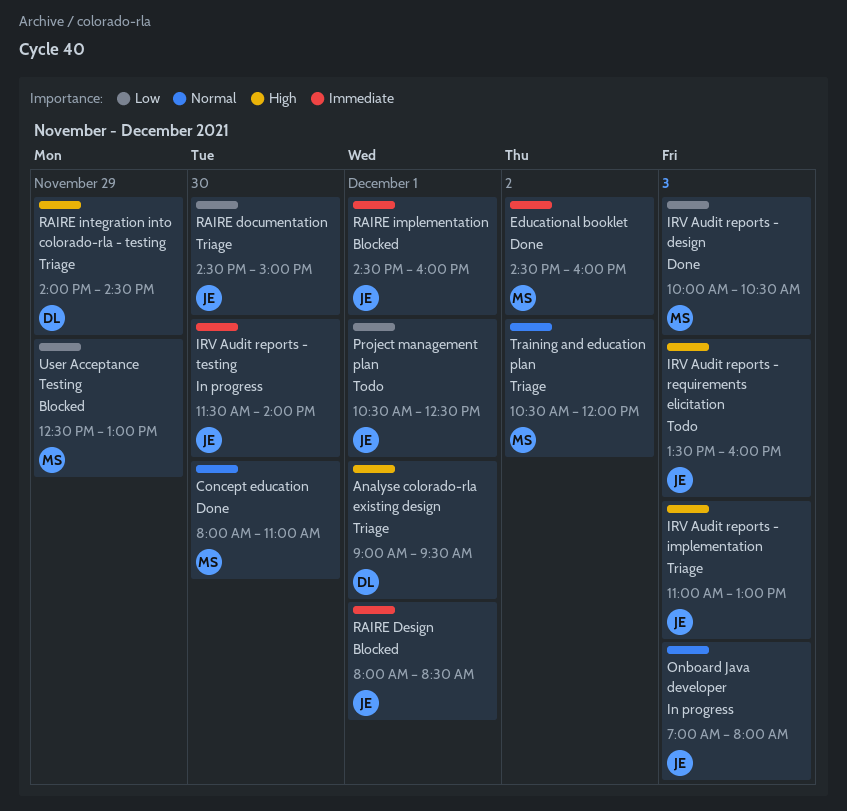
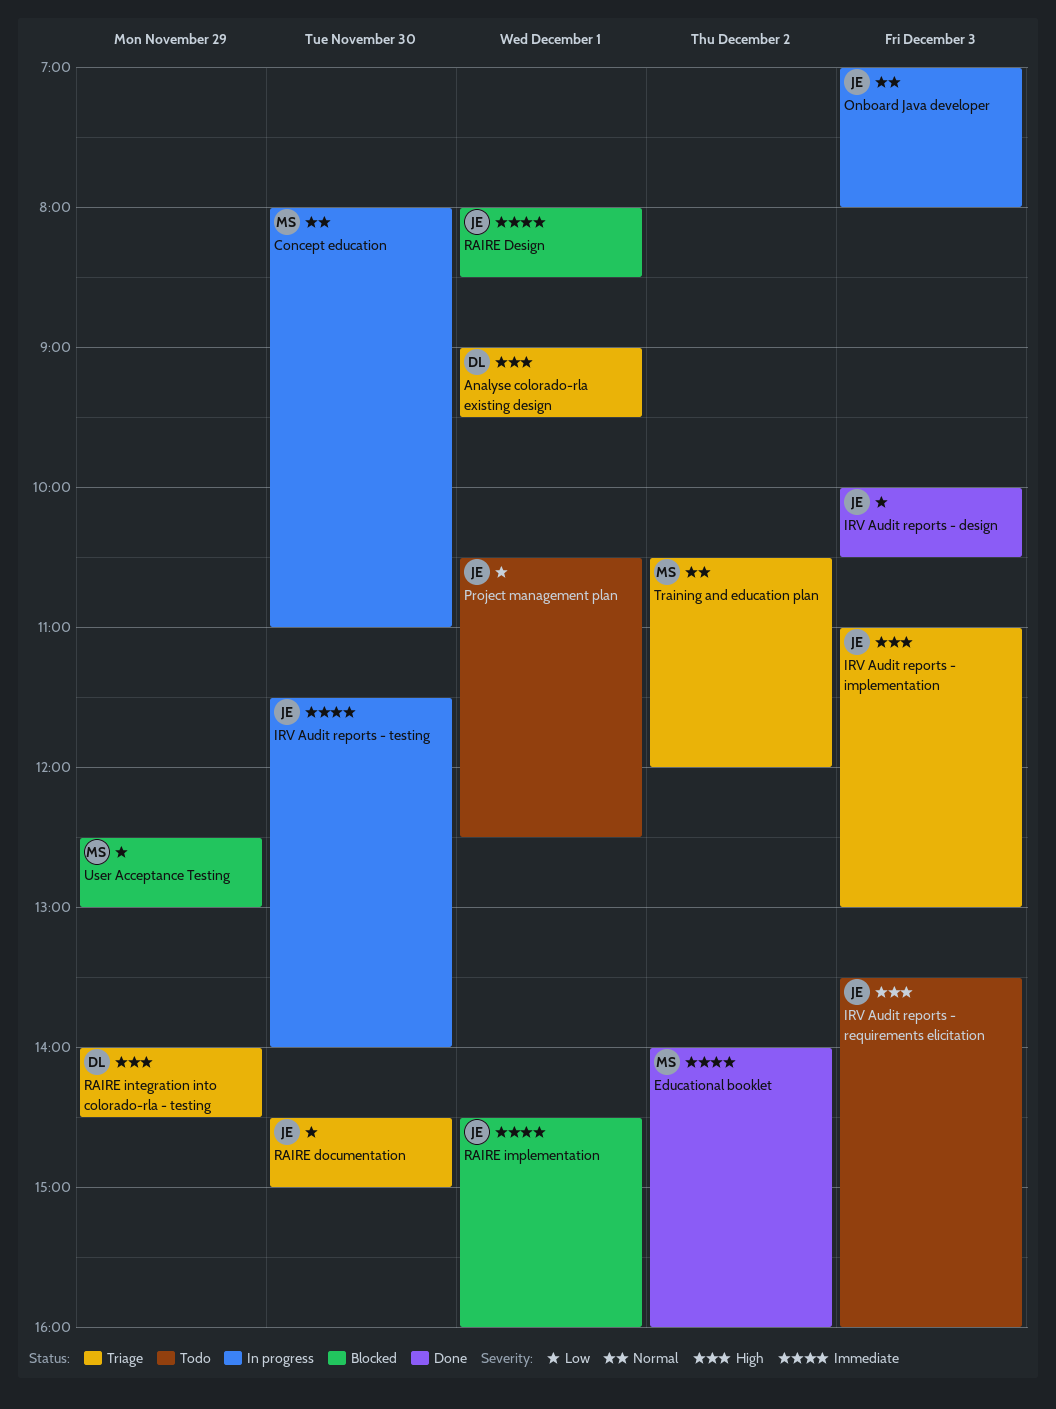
Concept education, status: Done -> In progress
Educational booklet, begins: 14:30 -> 14:00
IRV Audit reports - design, owner: MS -> JE

